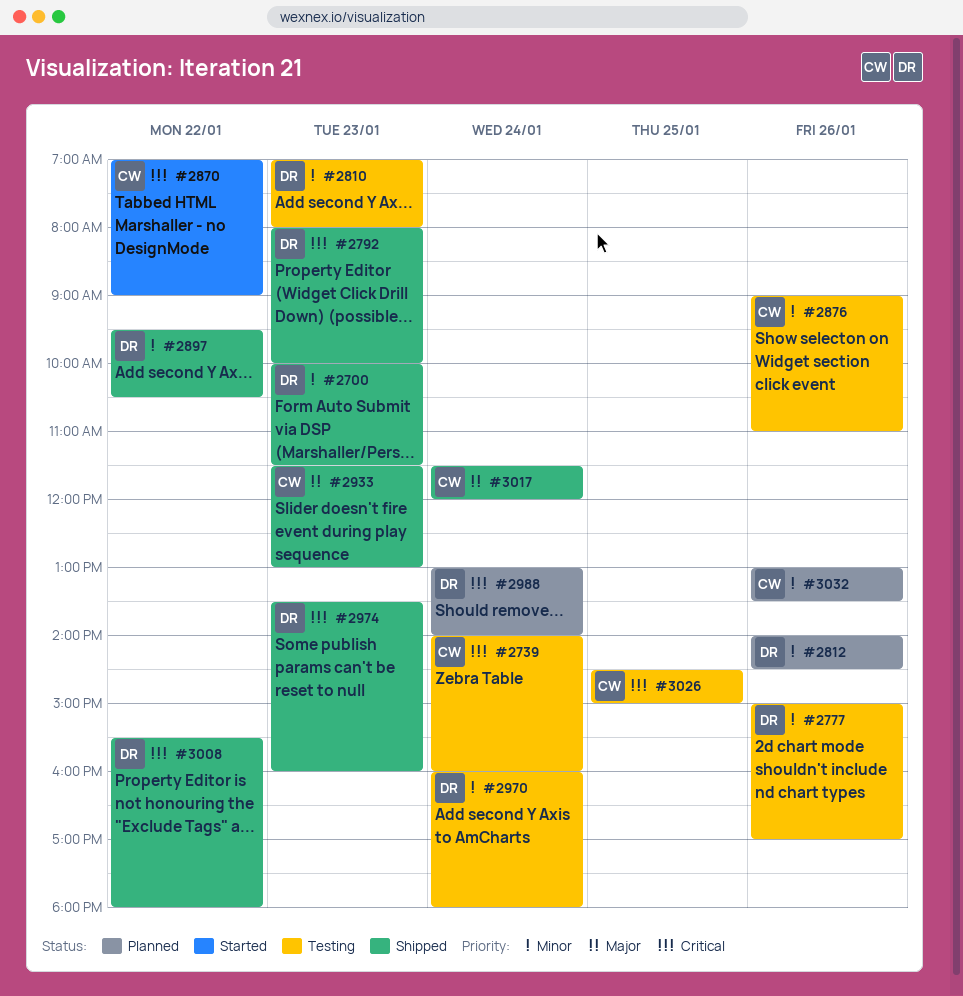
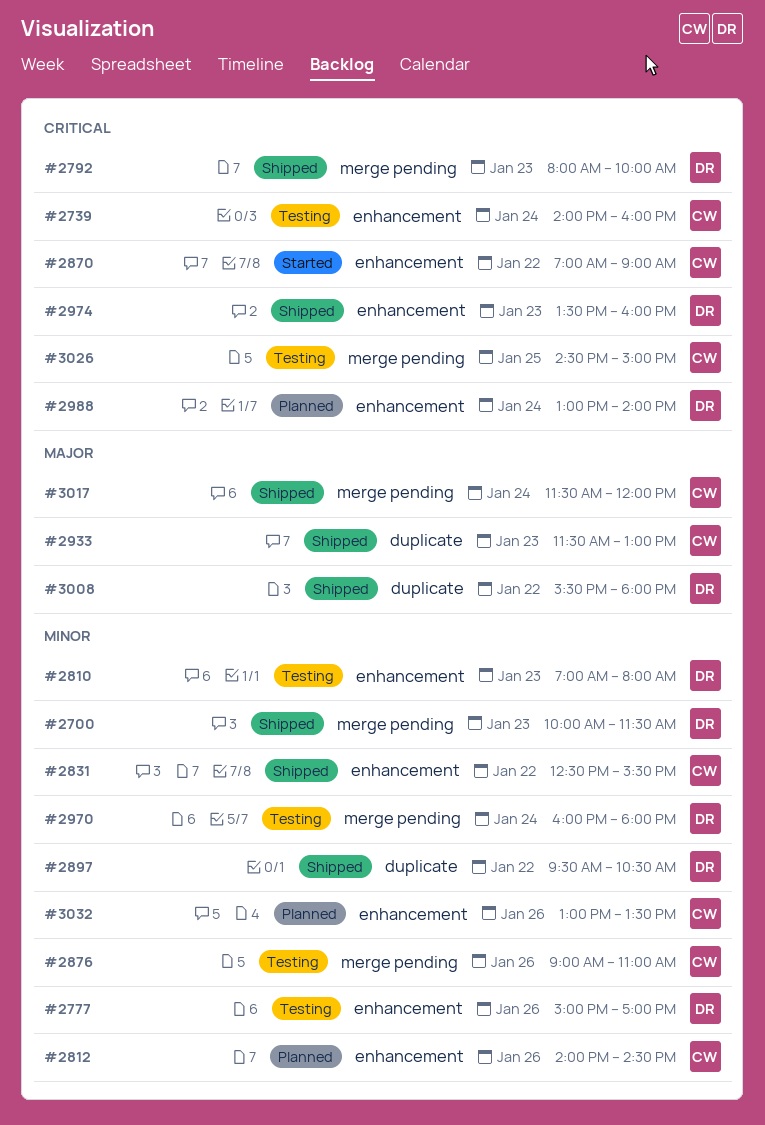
#2812, owner: DR -> CW
#2831: none -> present
#3008, priority: Critical -> Major

